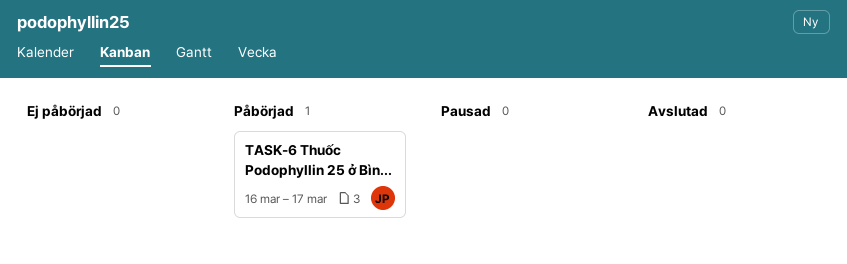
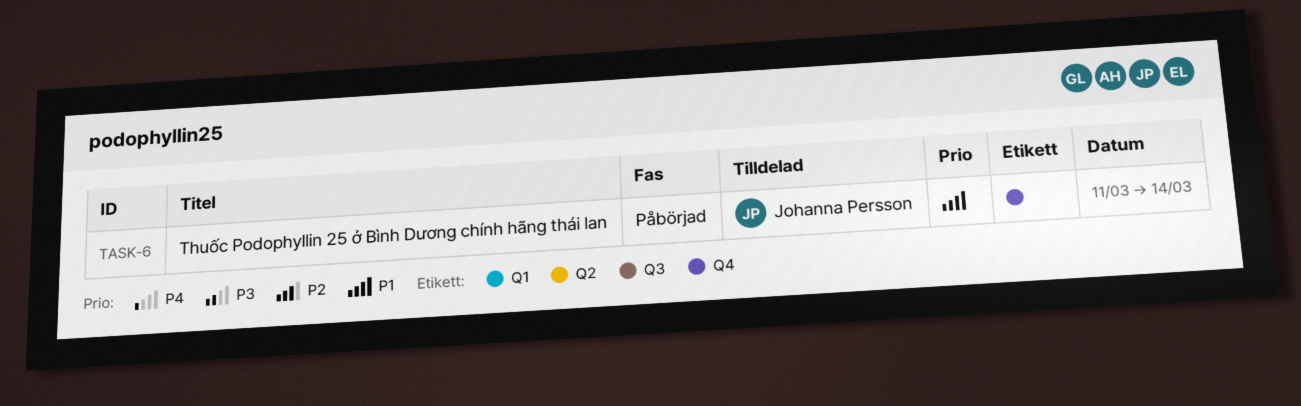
TASK-6, start: Mar 16 -> Mar 11
TASK-6, due: Mar 17 -> Mar 14

